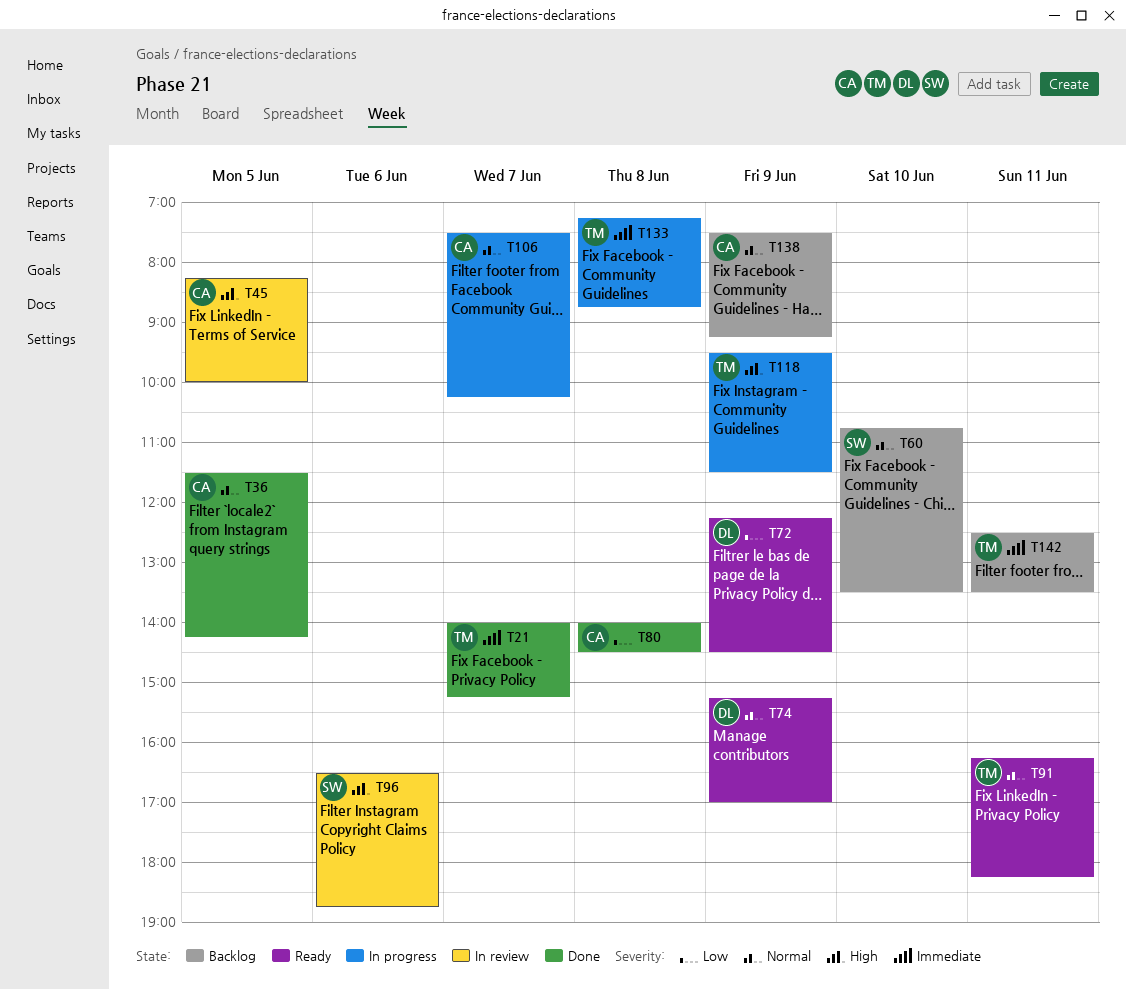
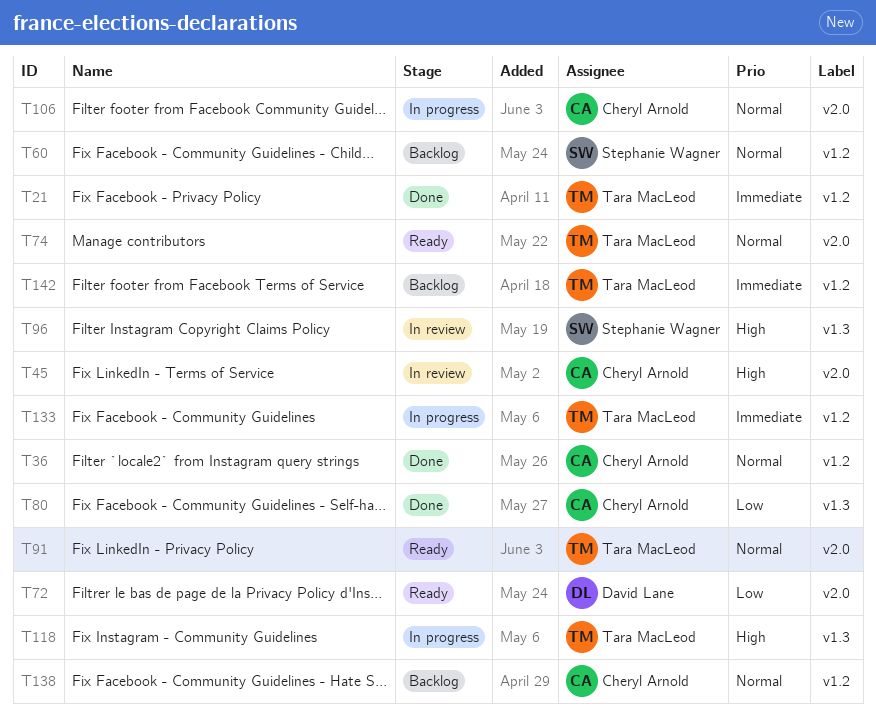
T74, owner: David Lane -> Tara MacLeod

